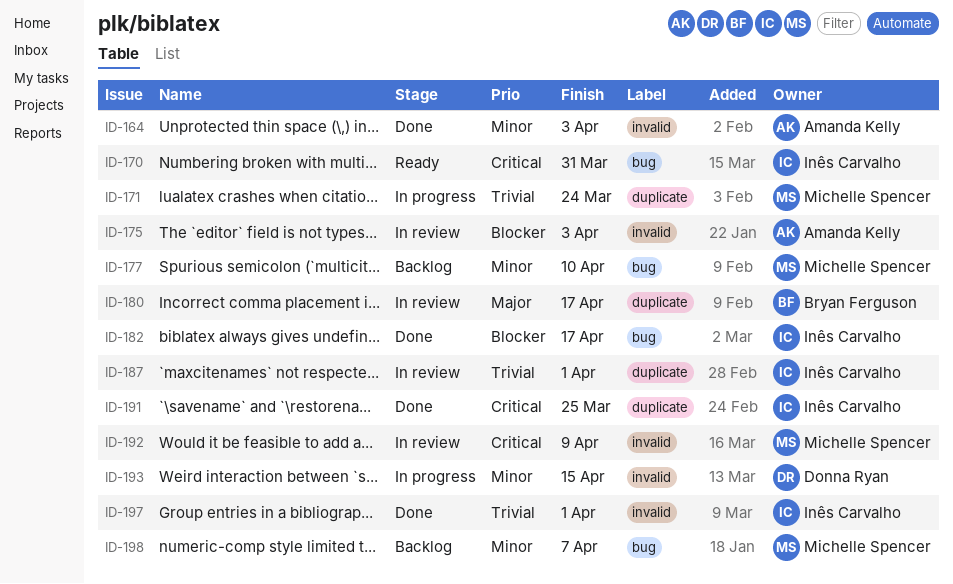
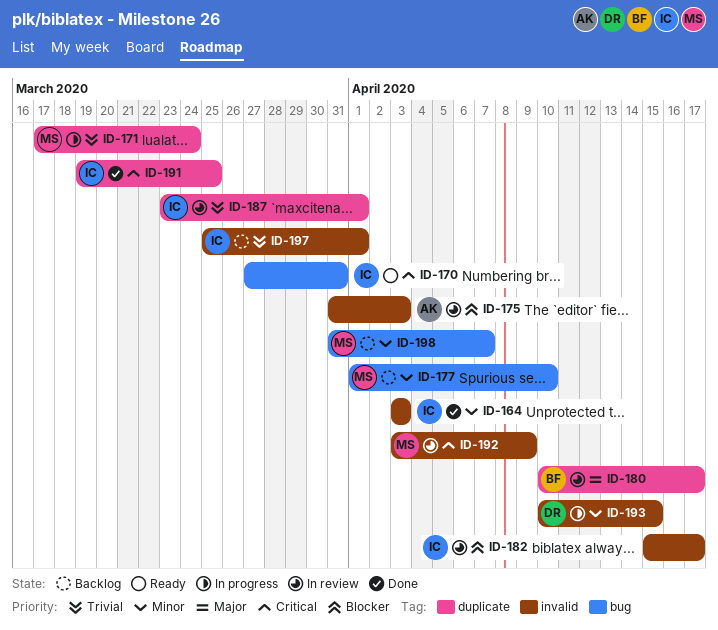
ID-164, owner: Amanda Kelly -> Inês Carvalho
ID-182, status: Done -> In review
ID-182, label: bug -> invalid
ID-197, status: Done -> Backlog

